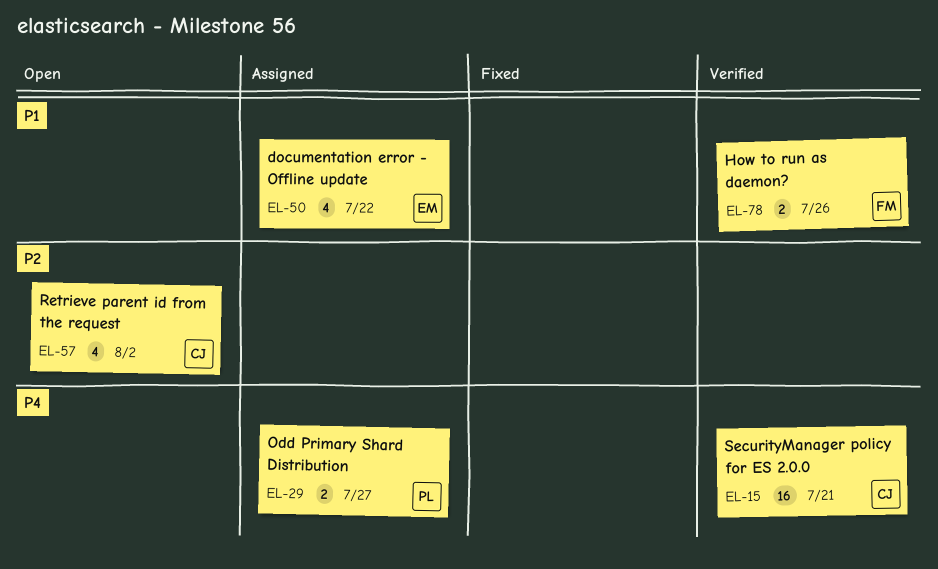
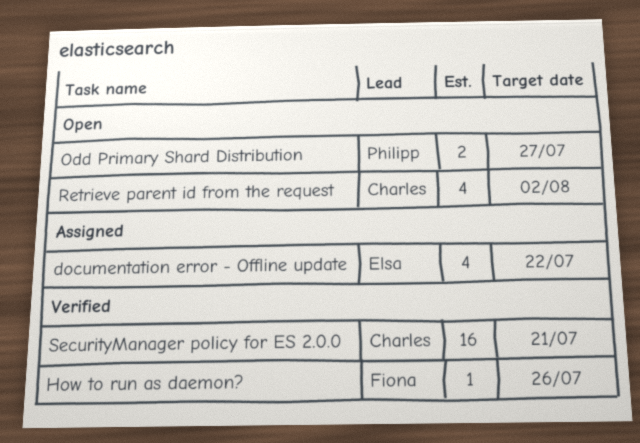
How to run as daemon?, estimate: 2 -> 1
Odd Primary Shard Distribution, status: Assigned -> Open

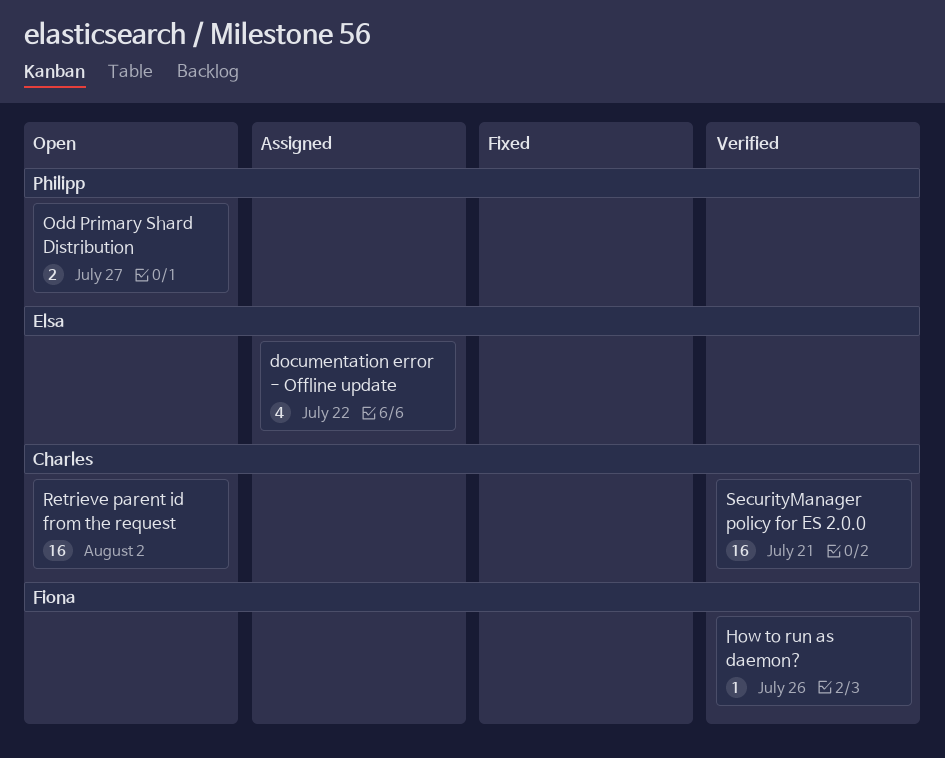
Retrieve parent id from the request, estimate: 4 -> 16

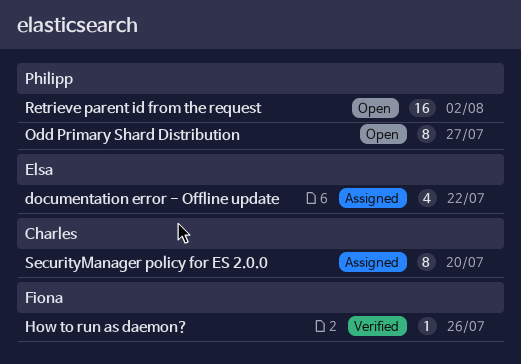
Odd Primary Shard Distribution, estimate: 2 -> 8
Retrieve parent id from the request, owner: Charles -> Philipp
SecurityManager policy for ES 2.0.0, status: Verified -> Assigned
SecurityManager policy for ES 2.0.0, estimate: 16 -> 8
SecurityManager policy for ES 2.0.0, due: Jul 21 -> Jul 20

